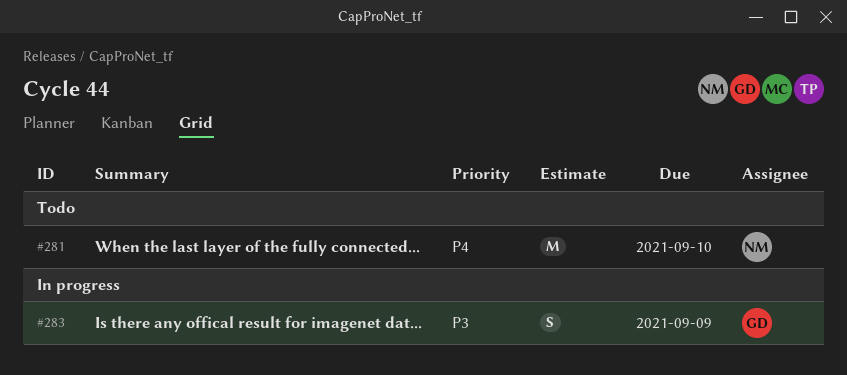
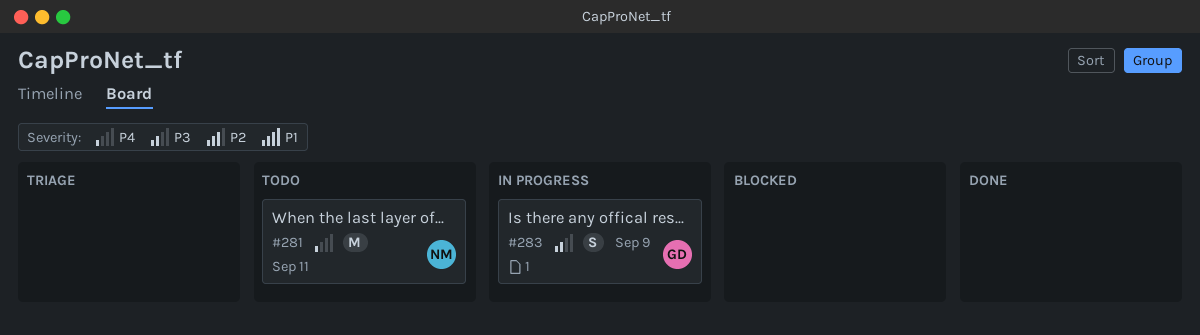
#281, due: Sep 10 -> Sep 11

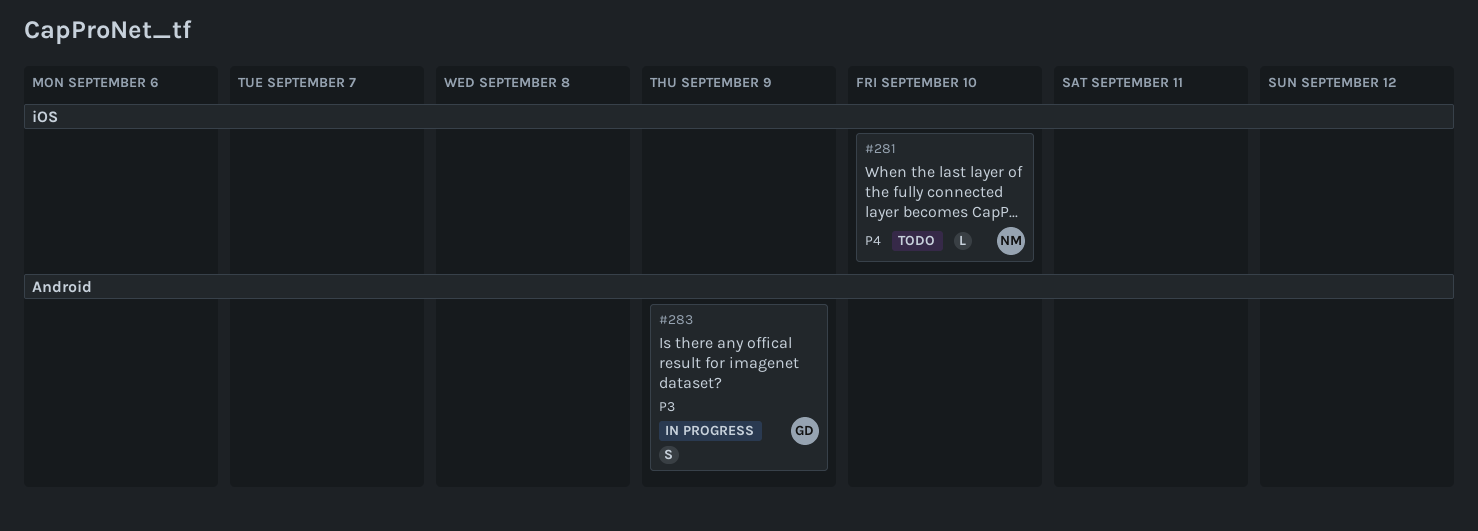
#281, estimate: M -> L
#281, due: Sep 11 -> Sep 10

